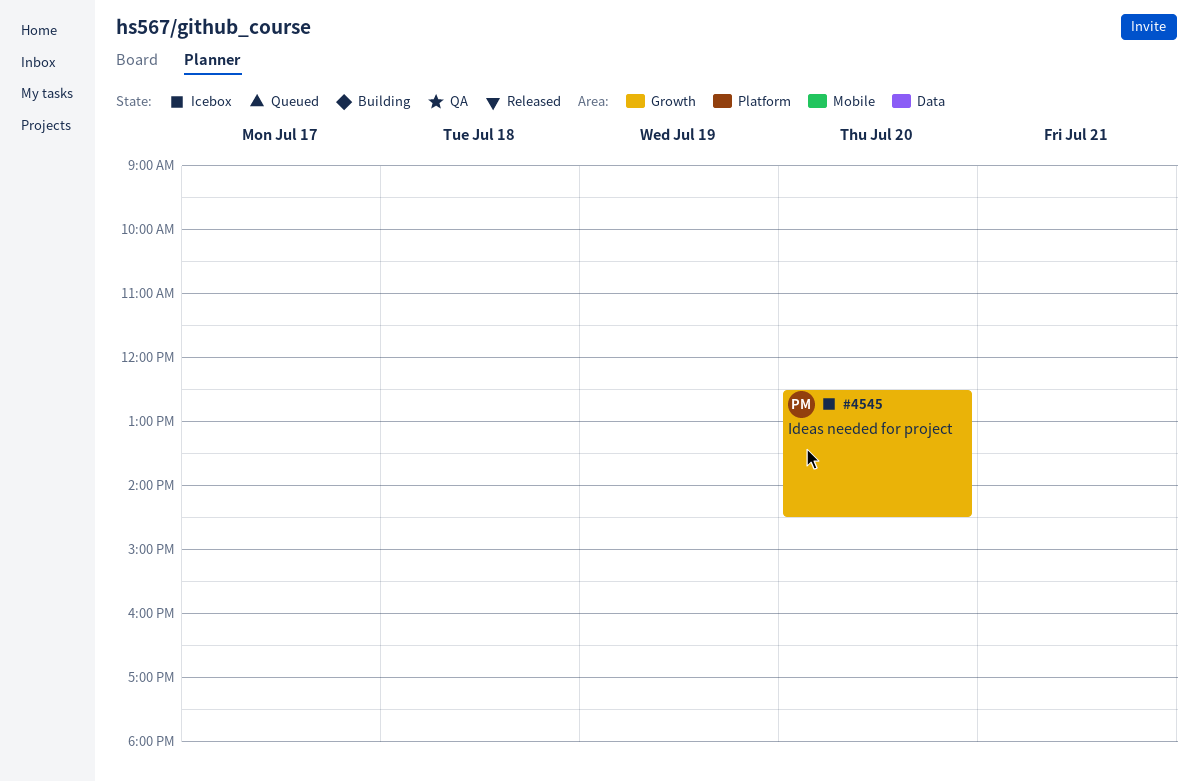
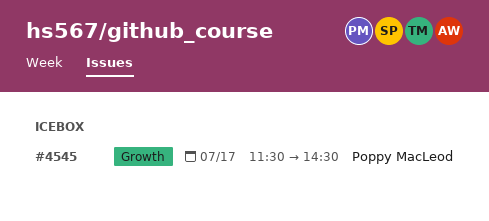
#4545, day: Jul 20 -> Jul 17
#4545, begins: 12:30 -> 11:30

